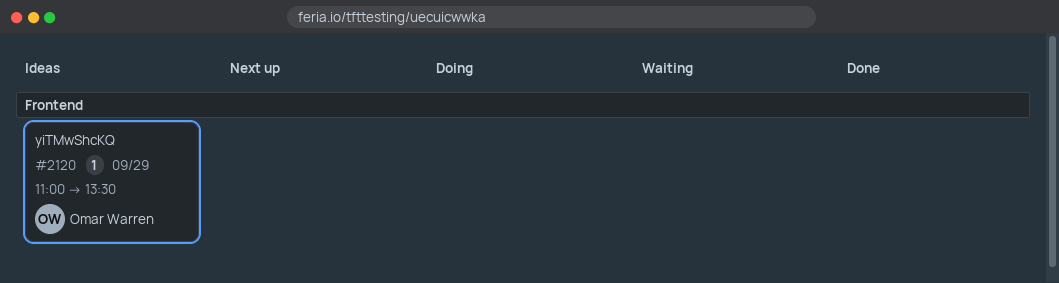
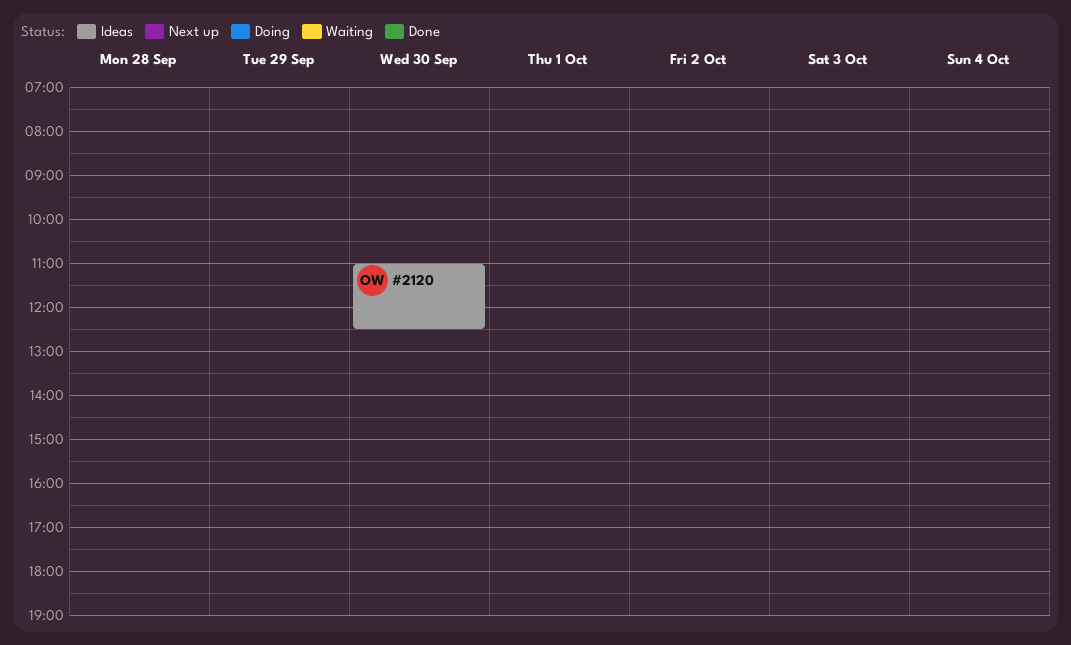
#2120, day: Sep 29 -> Sep 30
#2120, ends: 13:30 -> 12:30

